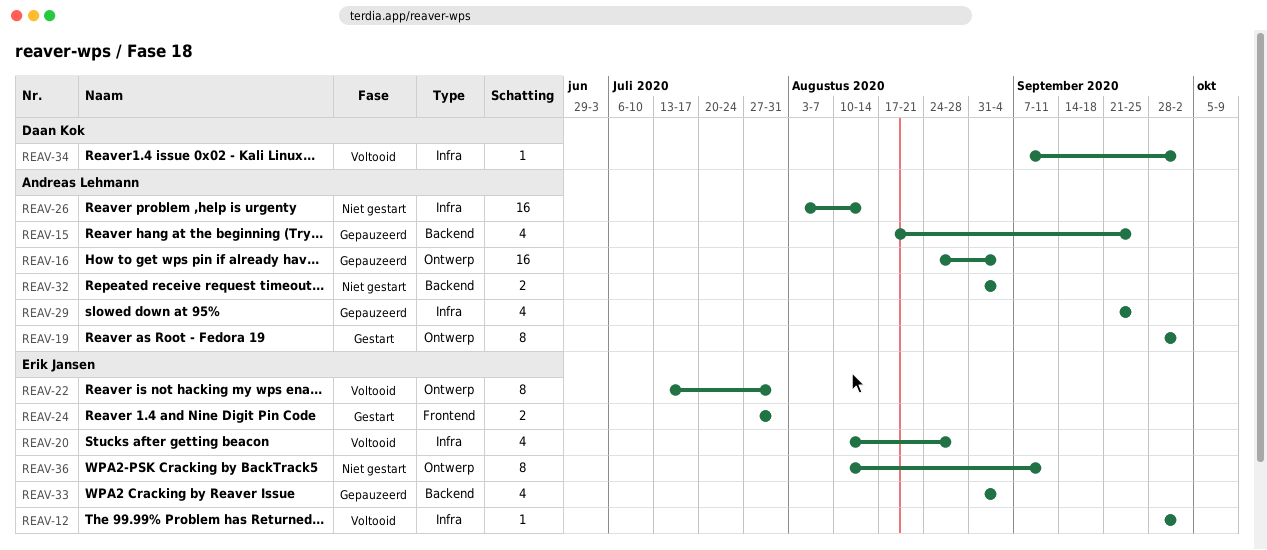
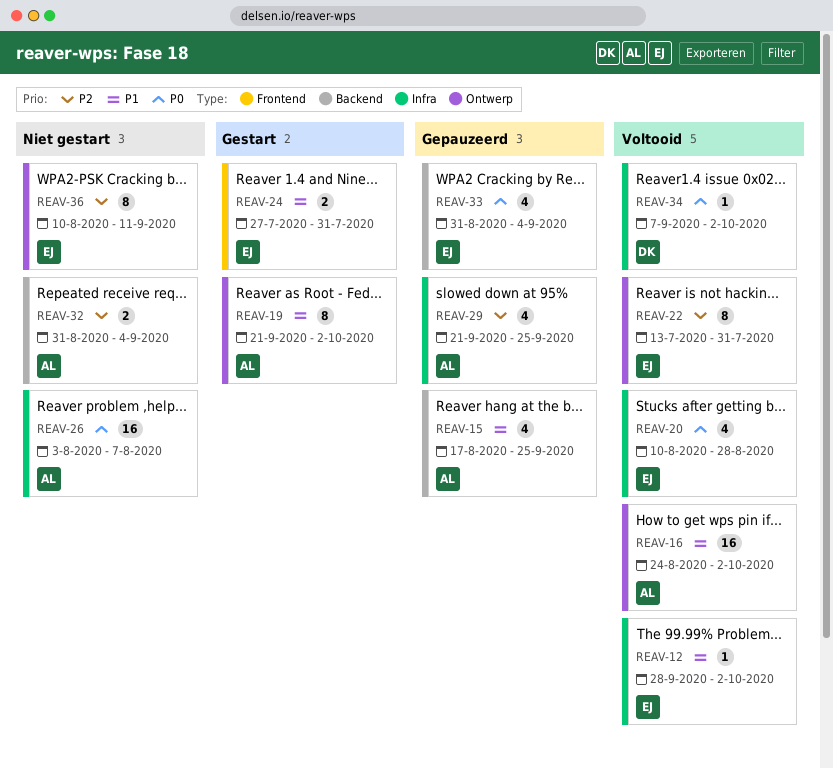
REAV-16, status: Gepauzeerd -> Voltooid
REAV-16, due: Sep 4 -> Oct 2
REAV-19, start: Sep 28 -> Sep 21
REAV-26, due: Aug 14 -> Aug 7

